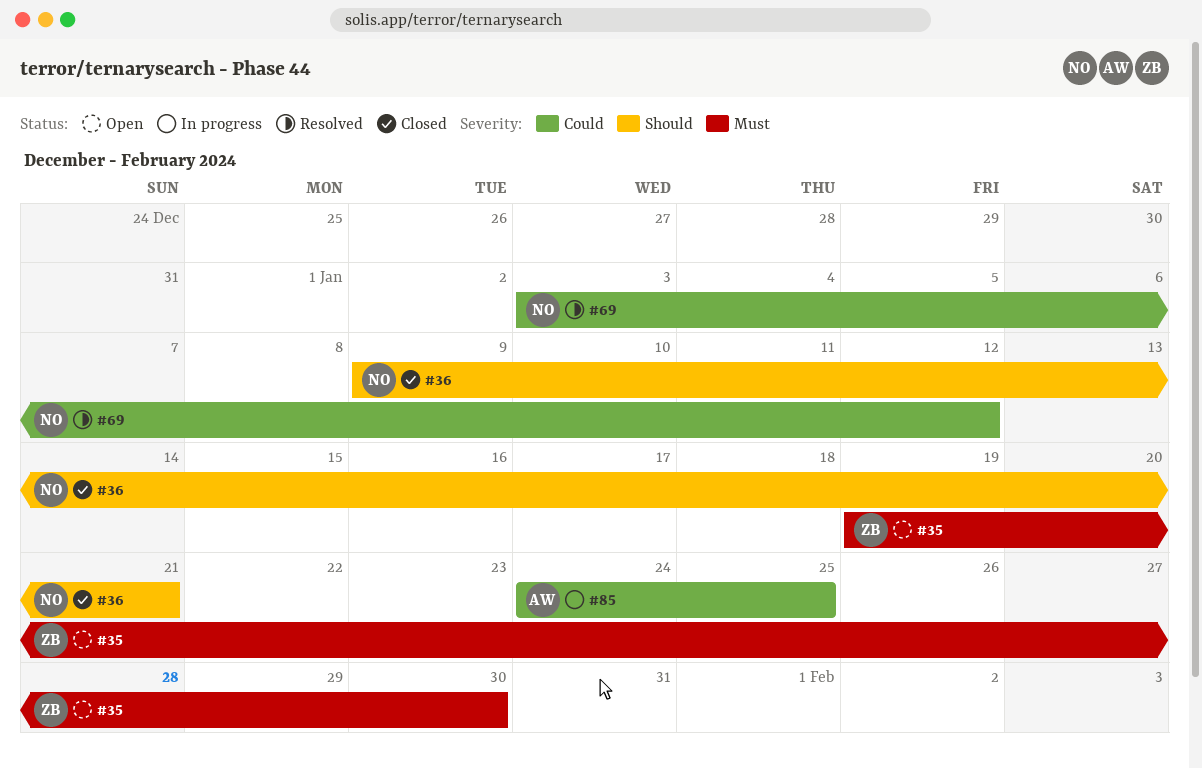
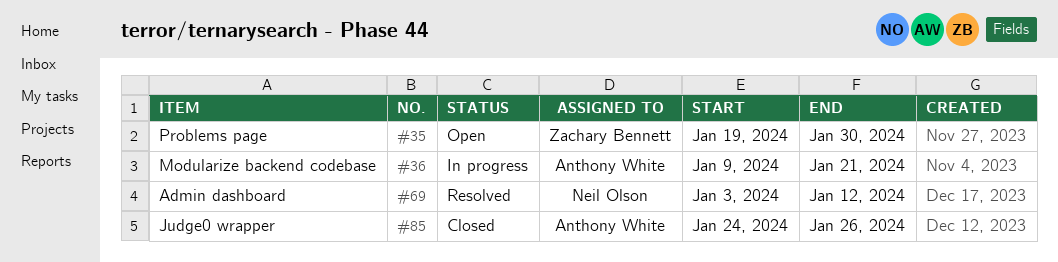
#36, status: Closed -> In progress
#36, owner: Neil Olson -> Anthony White
#85, status: In progress -> Closed
#85, due: Jan 25 -> Jan 26

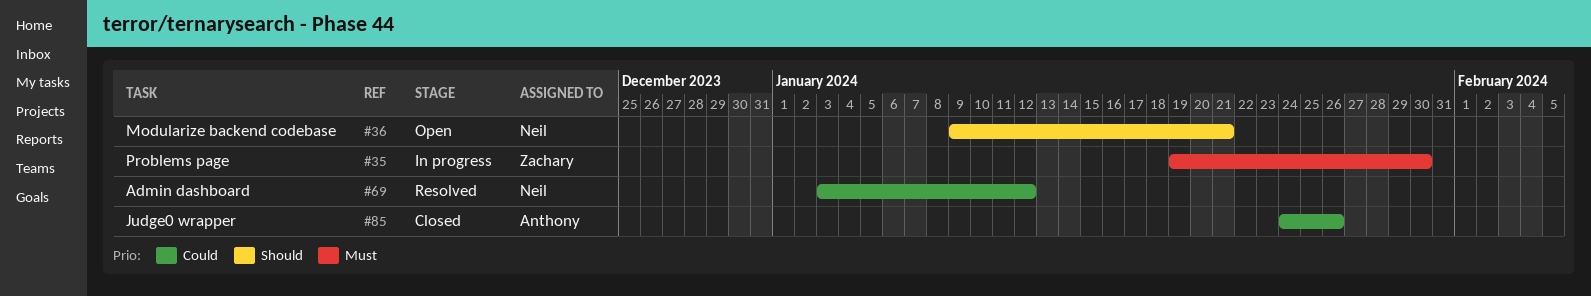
#35, status: Open -> In progress
#36, status: In progress -> Open
#36, owner: Anthony White -> Neil Olson

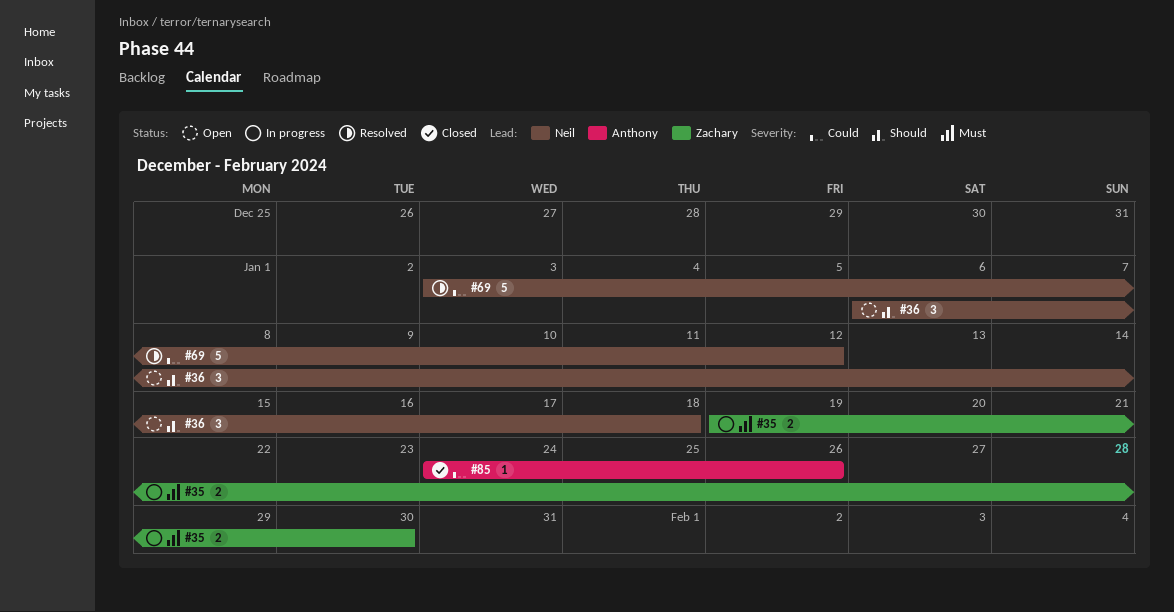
#36, start: Jan 9 -> Jan 6
#36, due: Jan 21 -> Jan 18

